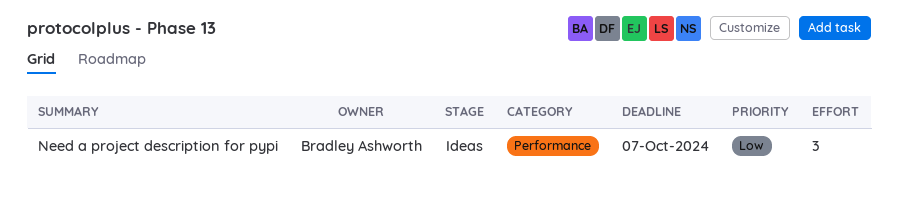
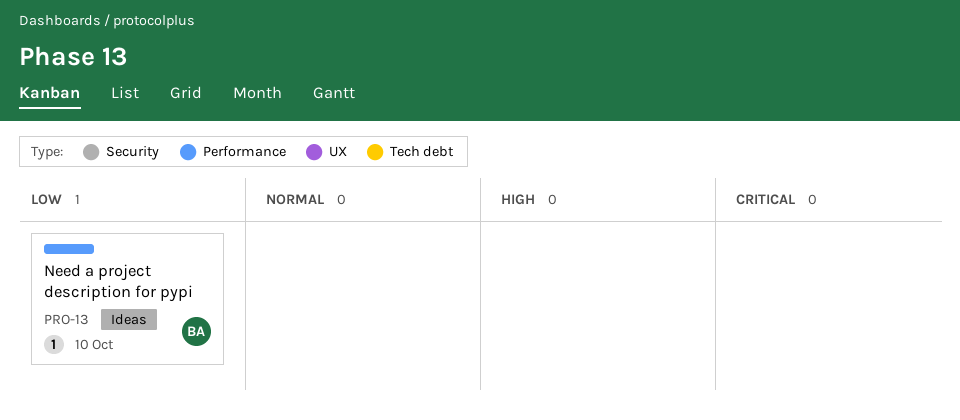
Need a project description for pypi, estimate: 3 -> 1
Need a project description for pypi, due: Oct 7 -> Oct 10

